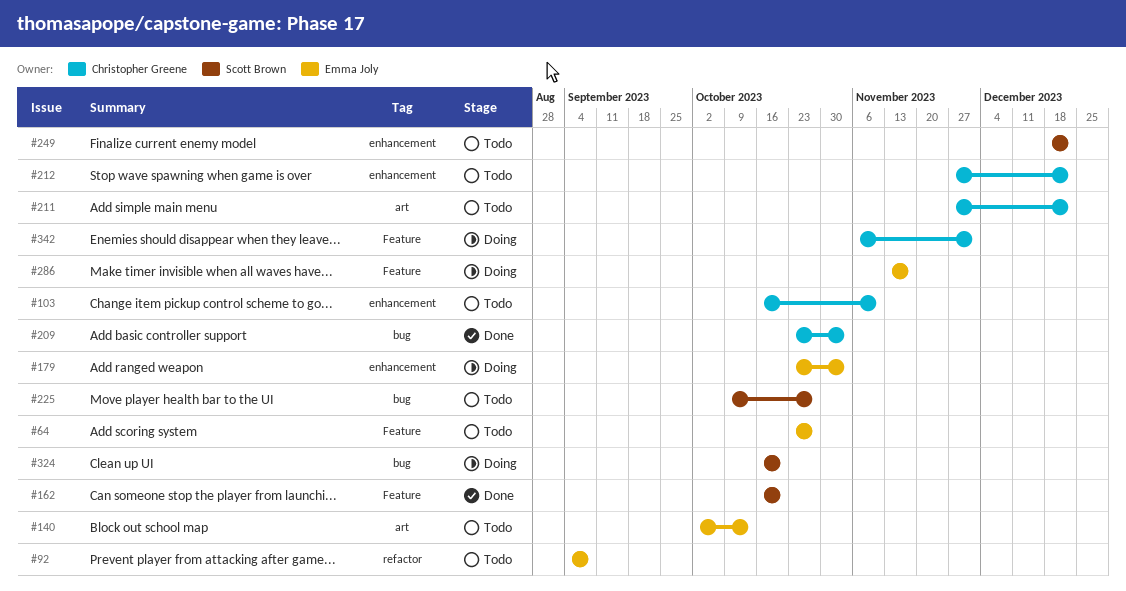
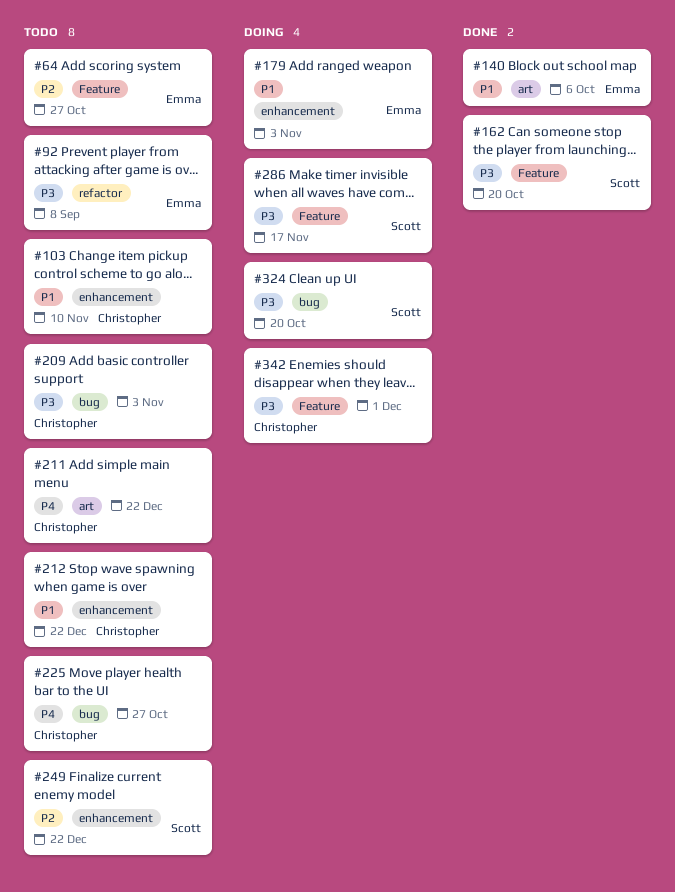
#140, status: Todo -> Done
#140, due: Oct 13 -> Oct 6
#209, status: Done -> Todo
#225, owner: Scott Brown -> Christopher Greene
#286, owner: Emma Joly -> Scott Brown

